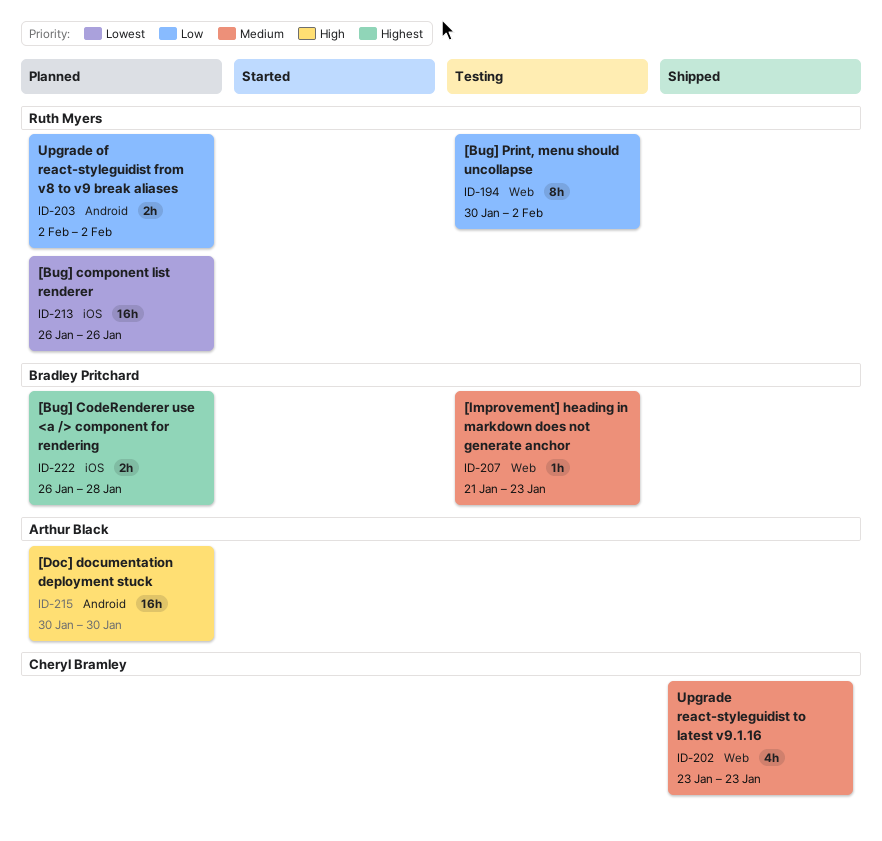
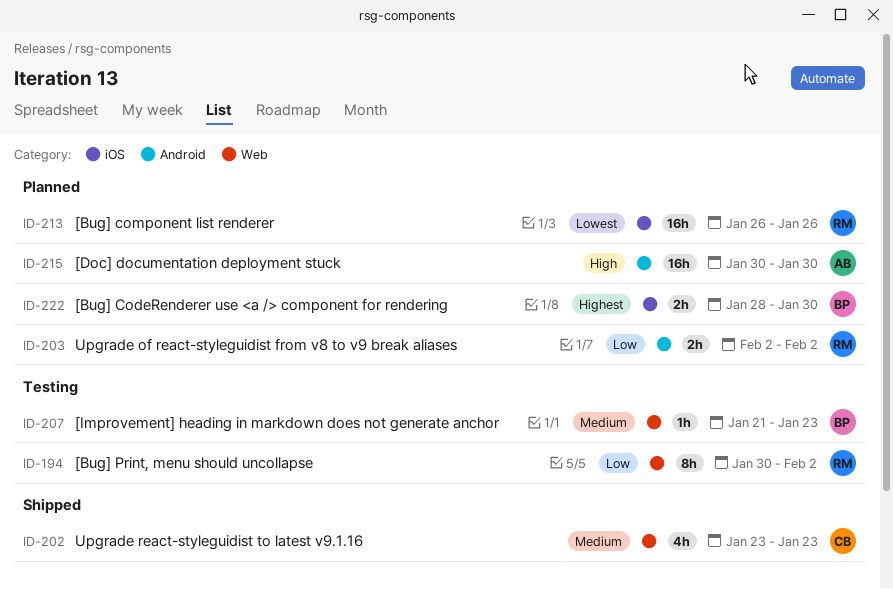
ID-222, start: Jan 26 -> Jan 28
ID-222, due: Jan 28 -> Jan 30

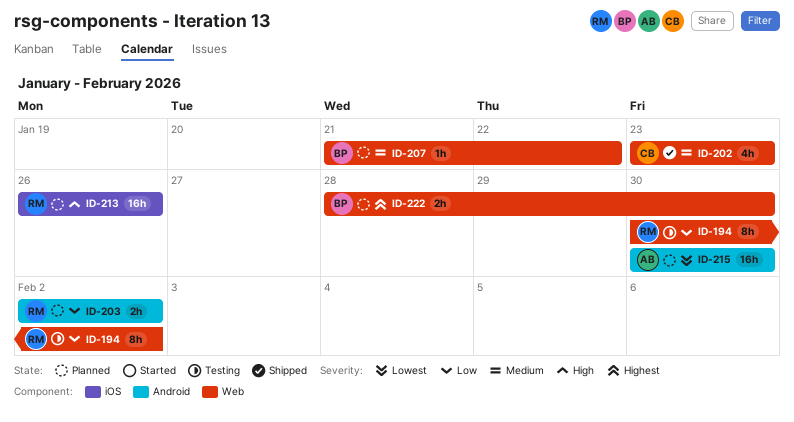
ID-207, status: Testing -> Planned
ID-207, due: Jan 23 -> Jan 22
ID-213, priority: Lowest -> High
ID-215, priority: High -> Lowest
ID-222, label: iOS -> Web

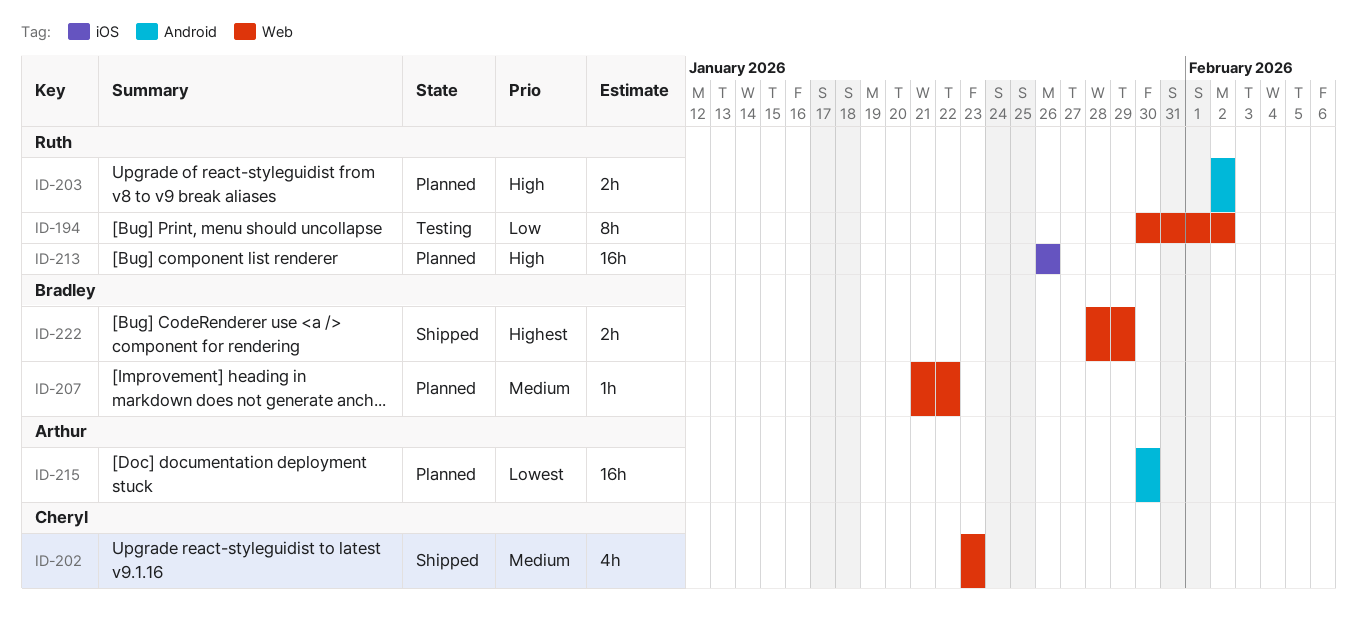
ID-203, priority: Low -> High
ID-222, status: Planned -> Shipped
ID-222, due: Jan 30 -> Jan 29

